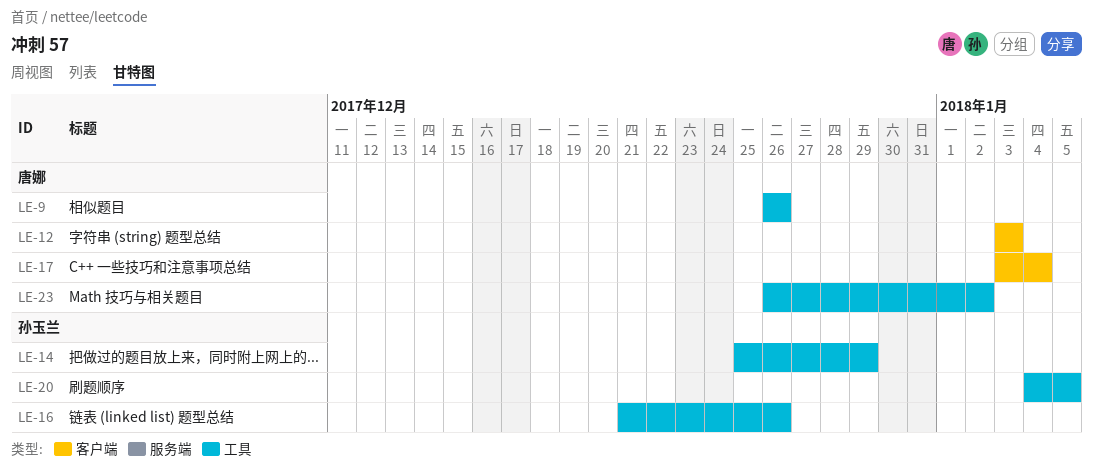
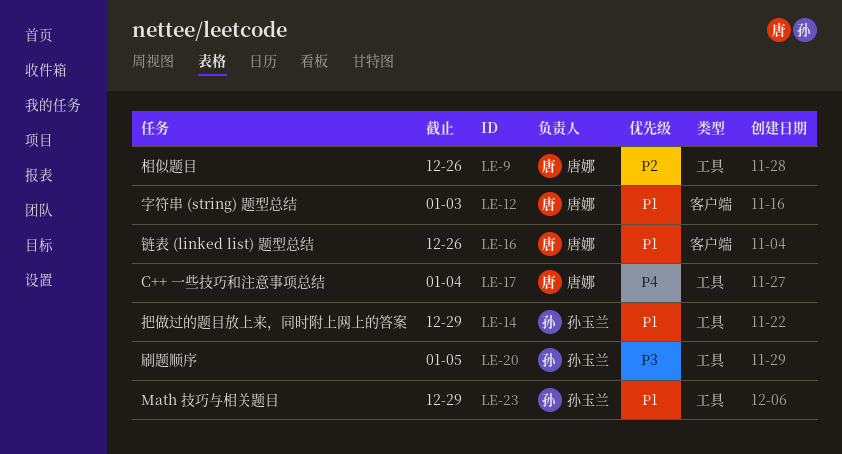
LE-16, owner: 孙玉兰 -> 唐娜
LE-16, label: 工具 -> 客户端
LE-17, label: 客户端 -> 工具
LE-23, owner: 唐娜 -> 孙玉兰
LE-23, due: Jan 2 -> Dec 29

